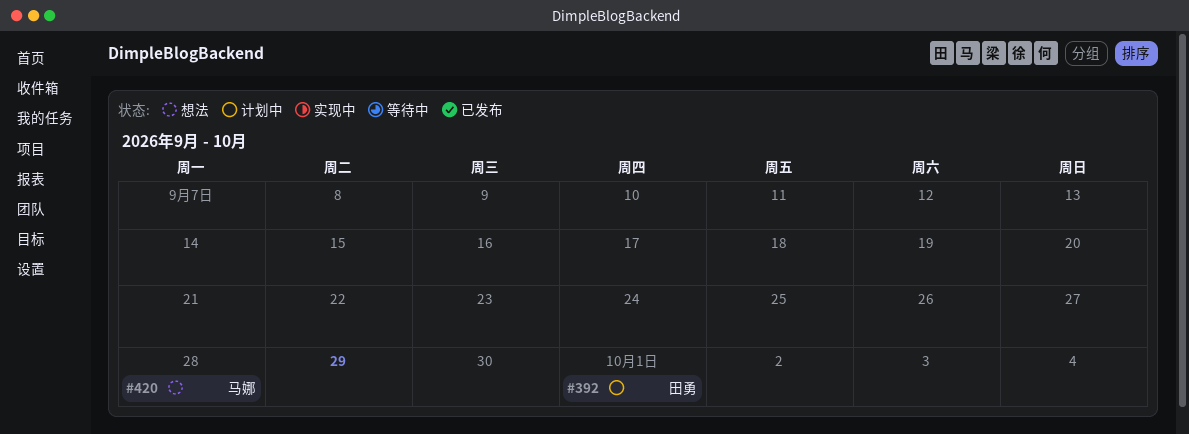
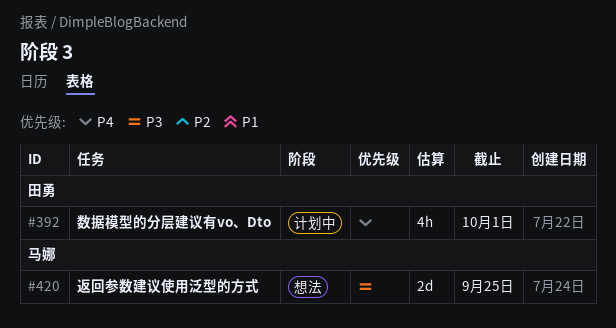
#420, due: Sep 28 -> Sep 25

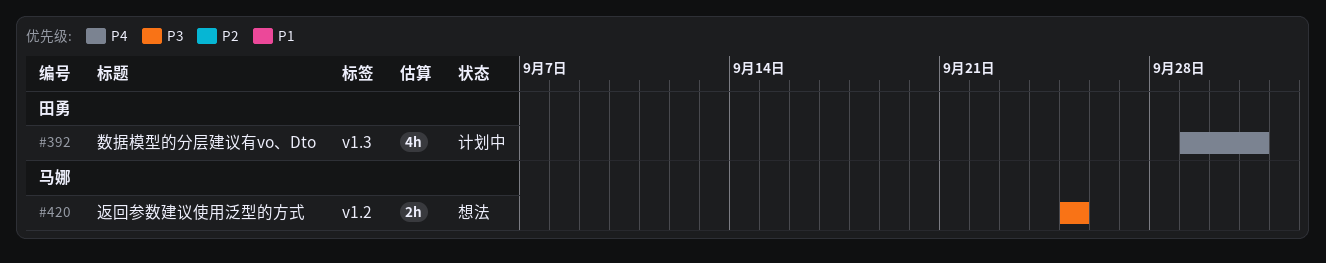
#420, estimate: 2d -> 2h

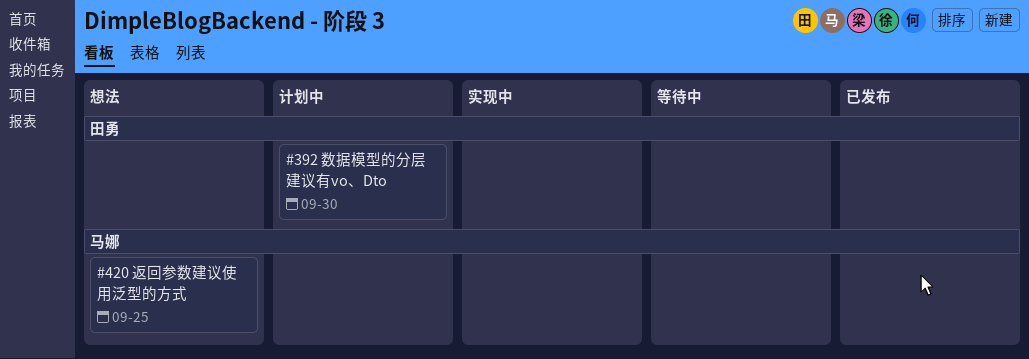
#392, due: Oct 1 -> Sep 30

